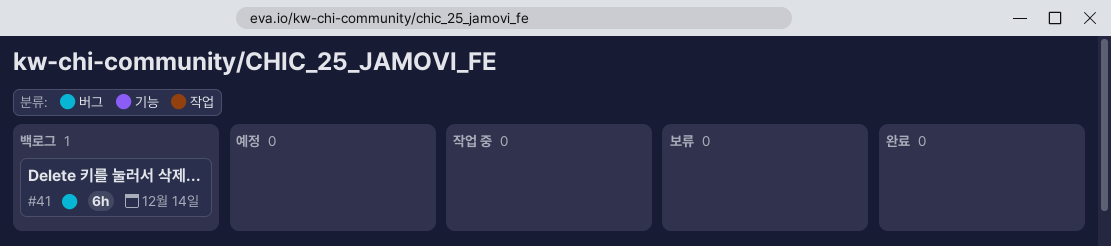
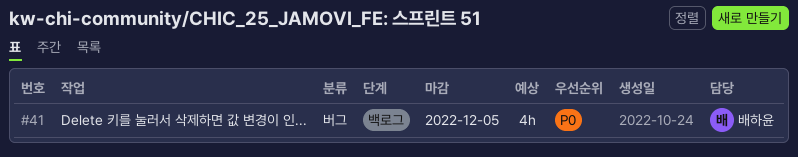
#41, estimate: 6h -> 4h
#41, due: Dec 14 -> Dec 5

